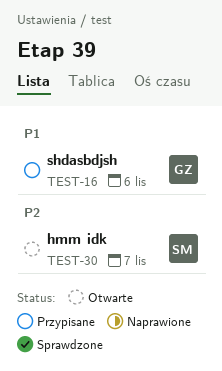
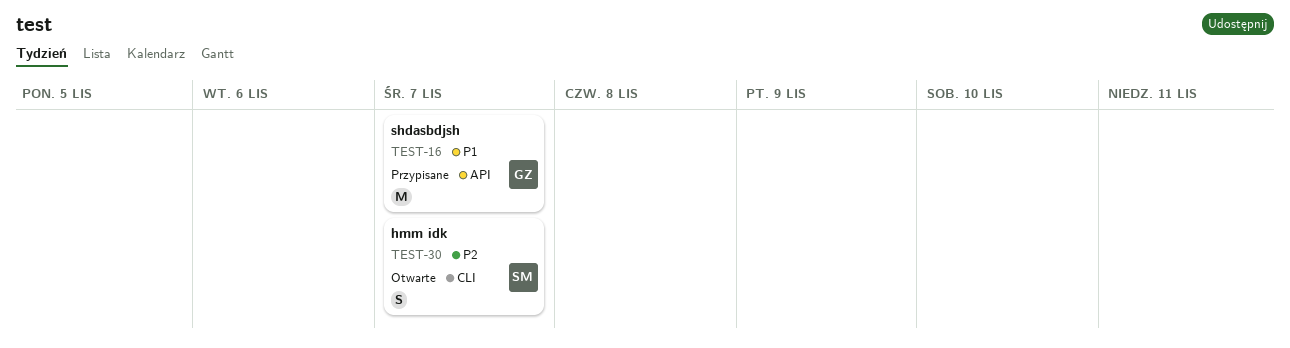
TEST-16, due: Nov 6 -> Nov 7

